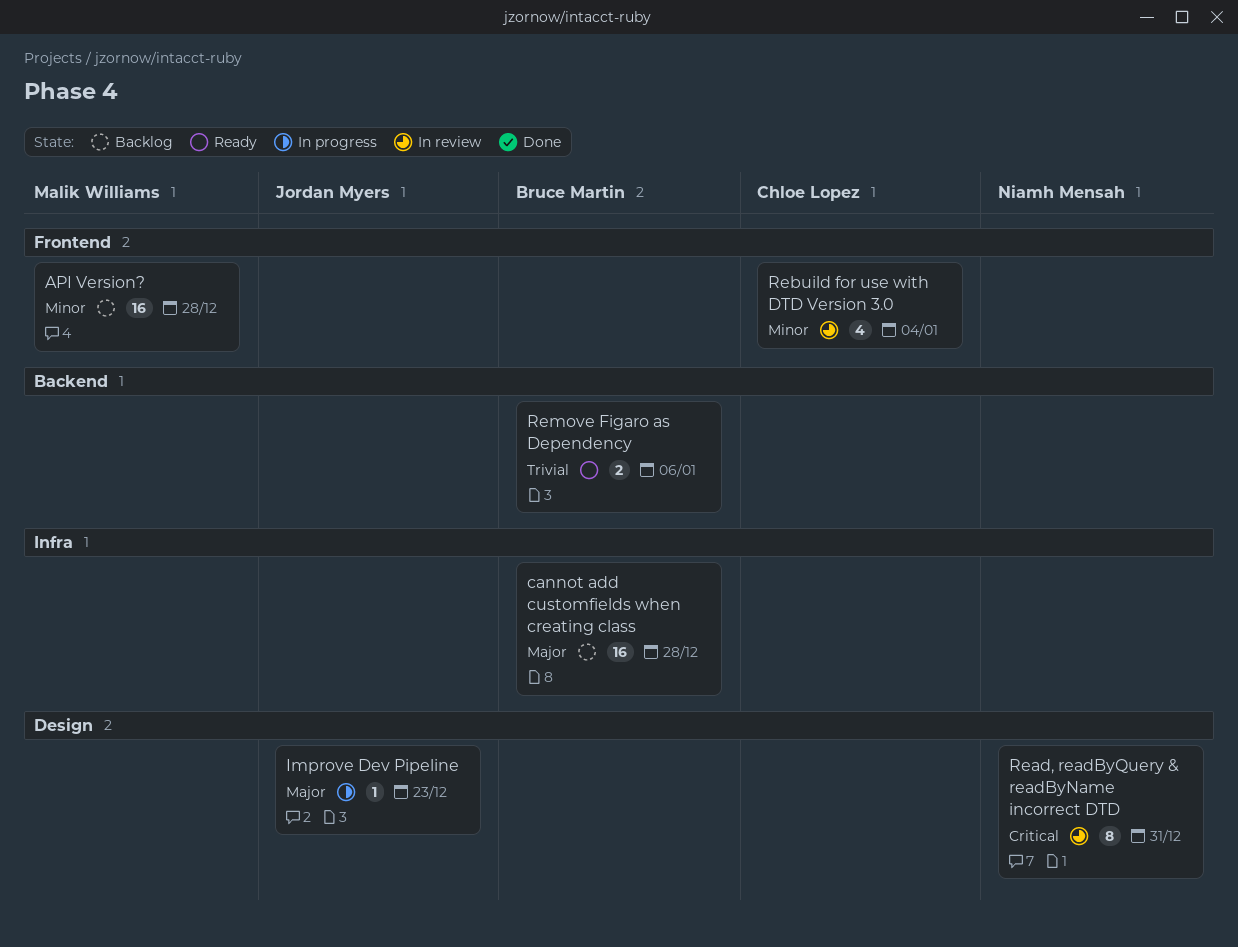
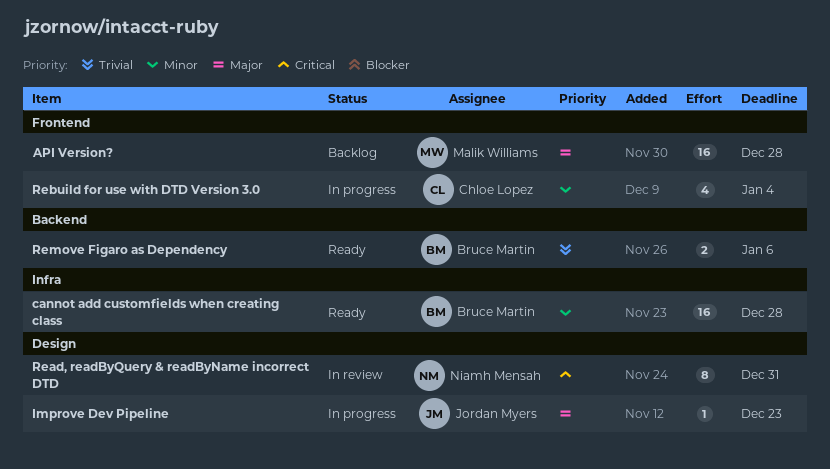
API Version?, priority: Minor -> Major
cannot add customfields when creating class, status: Backlog -> Ready
cannot add customfields when creating class, priority: Major -> Minor
Rebuild for use with DTD Version 3.0, status: In review -> In progress

